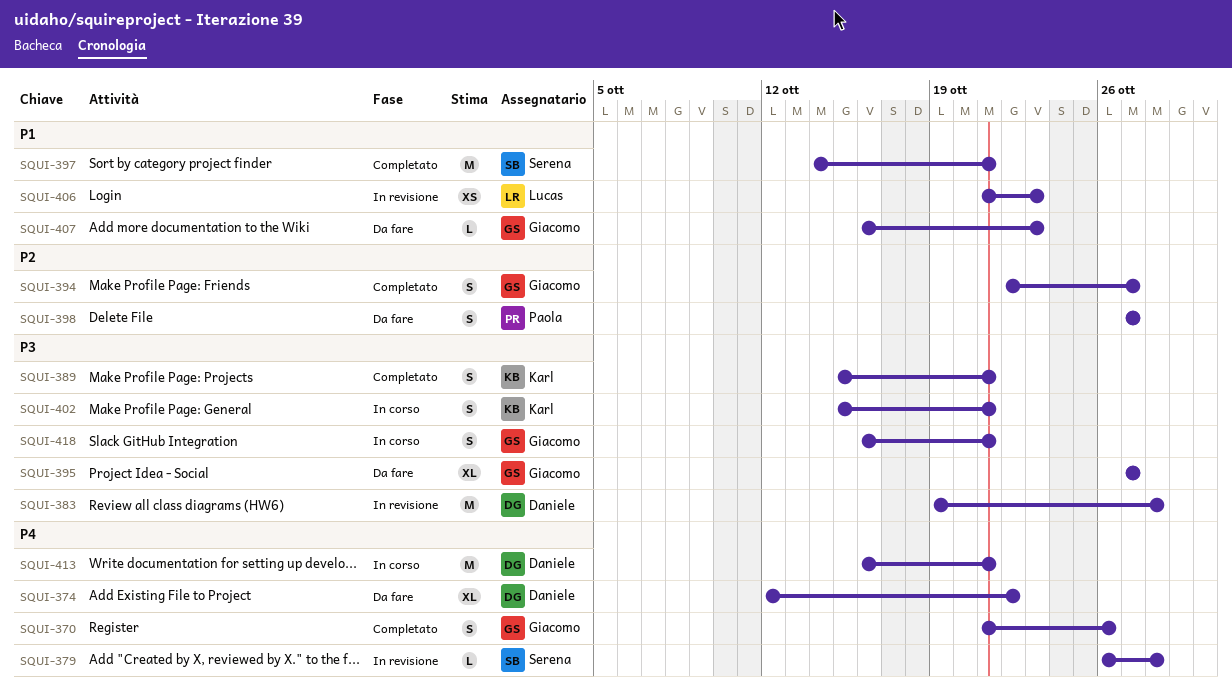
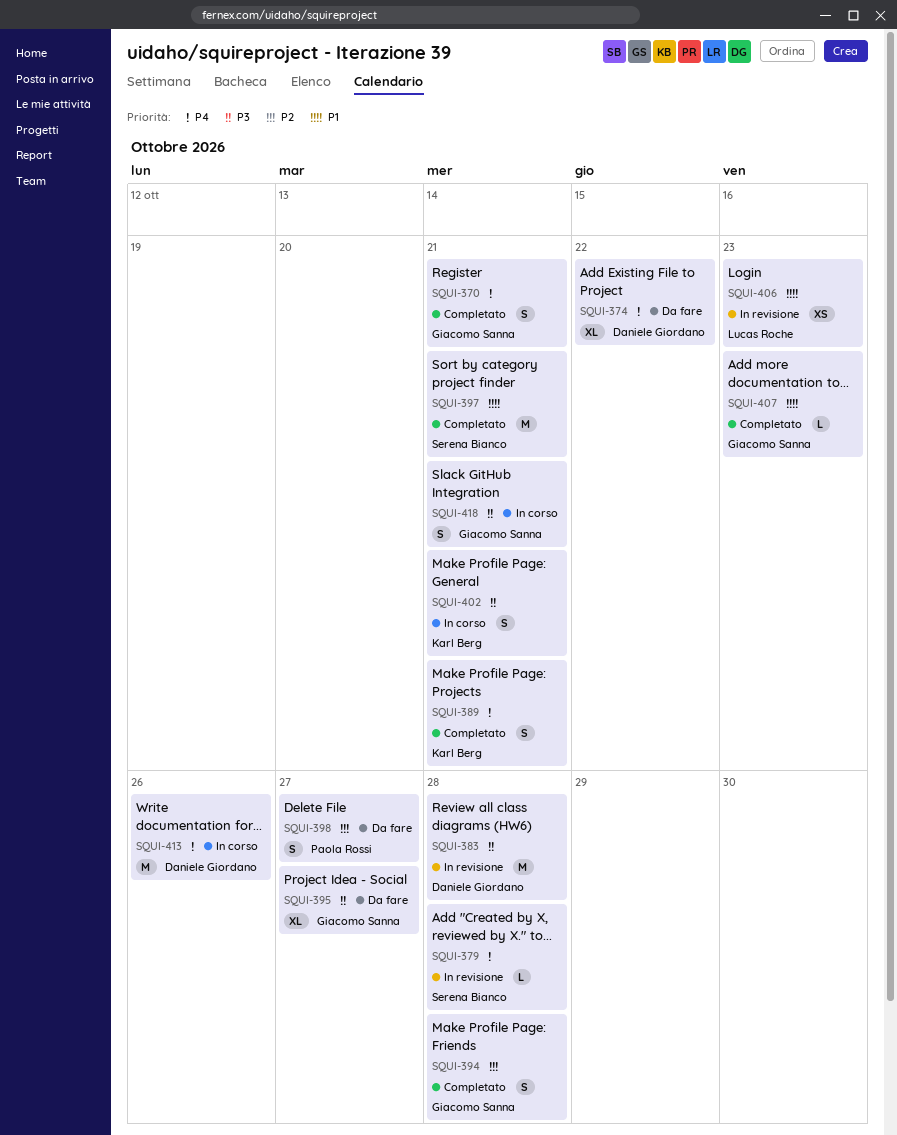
SQUI-370, due: Oct 26 -> Oct 21
SQUI-389, priority: P3 -> P4
SQUI-394, due: Oct 27 -> Oct 28
SQUI-407, status: Da fare -> Completato
SQUI-413, due: Oct 21 -> Oct 26

